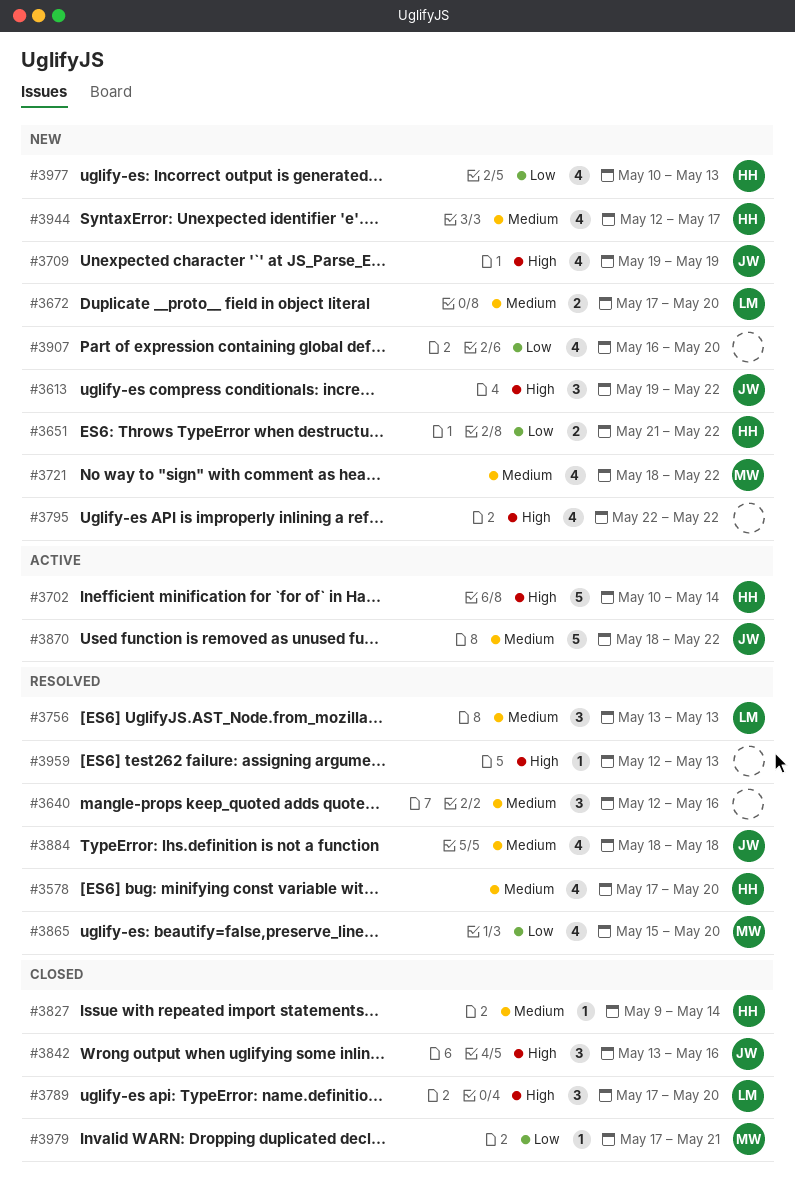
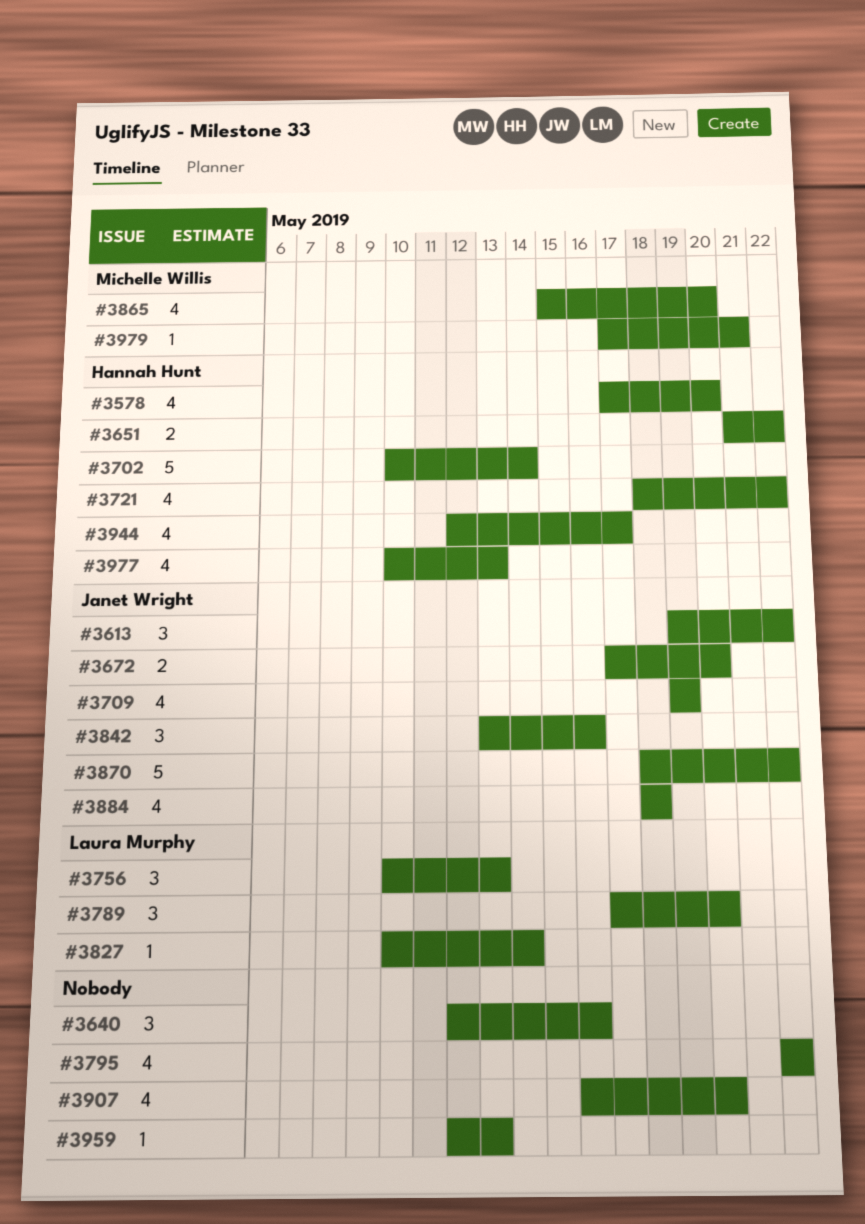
#3672, owner: Laura Murphy -> Janet Wright
#3721, owner: Michelle Willis -> Hannah Hunt
#3756, start: May 13 -> May 10
#3827, owner: Hannah Hunt -> Laura Murphy
#3827, start: May 9 -> May 10

